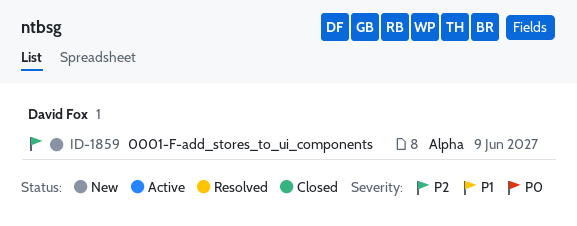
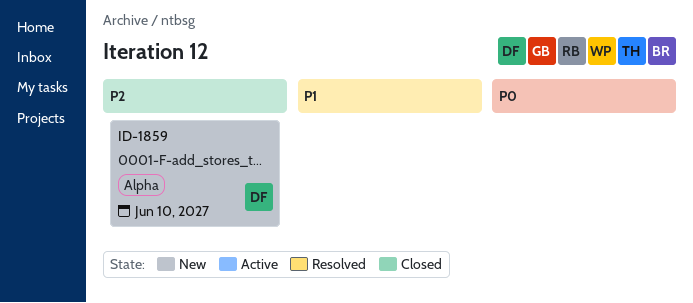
ID-1859, due: Jun 9 -> Jun 10

